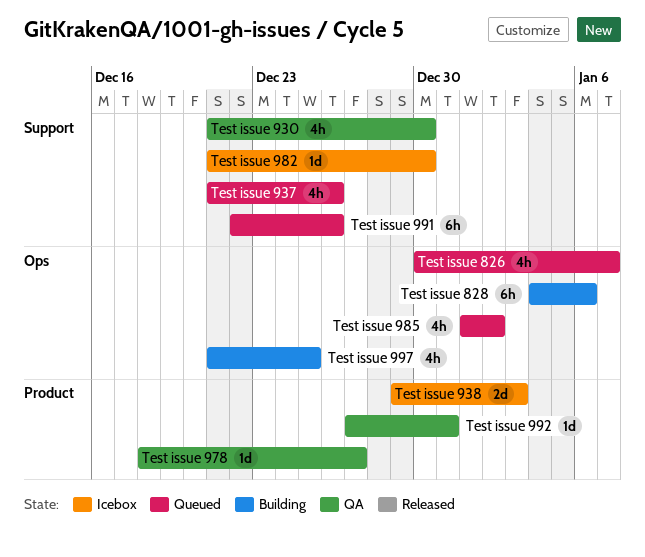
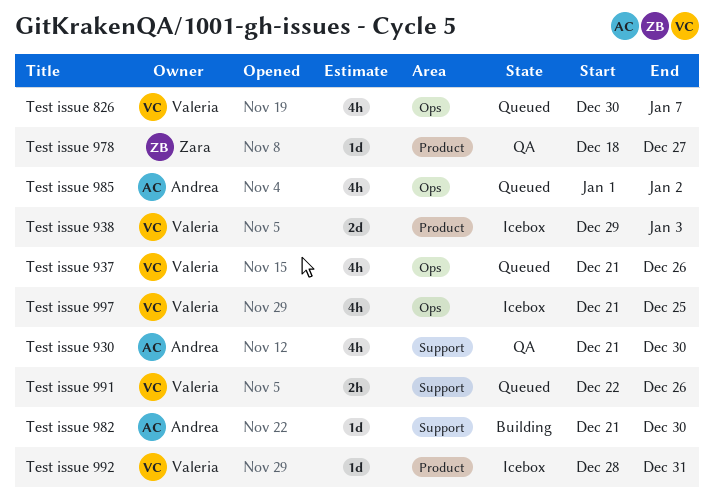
Test issue 828: present -> none
Test issue 937, label: Support -> Ops
Test issue 982, status: Icebox -> Building
Test issue 991, estimate: 6h -> 2h
Test issue 992, status: QA -> Icebox
Test issue 992, start: Dec 27 -> Dec 28
Test issue 997, status: Building -> Icebox

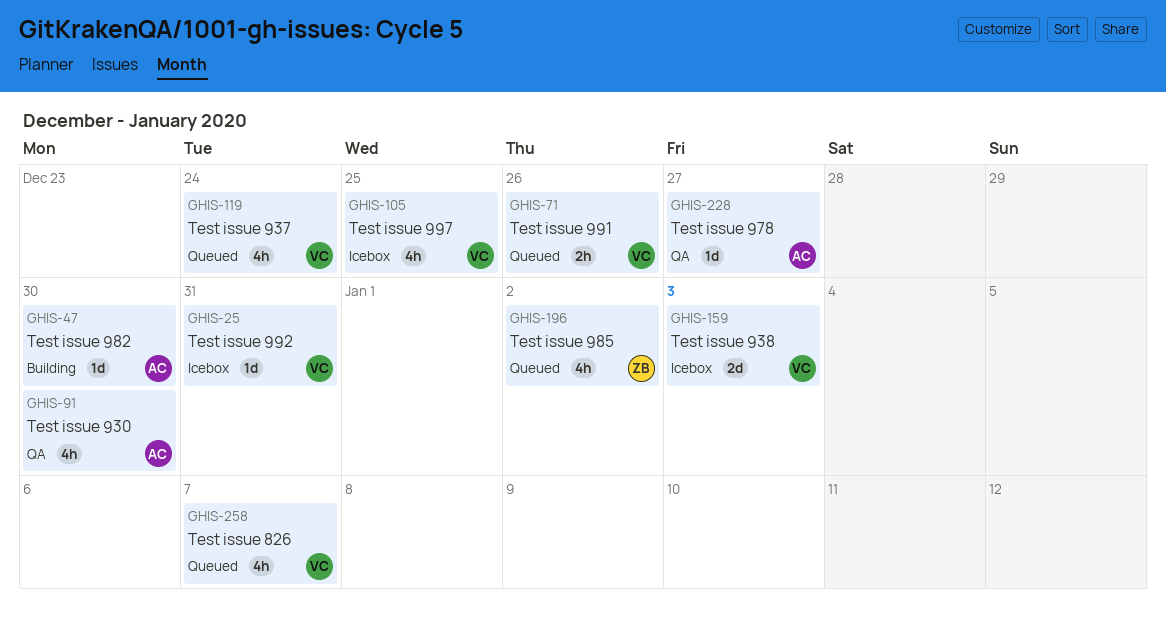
Test issue 937, due: Dec 26 -> Dec 24
Test issue 978, owner: Zara -> Andrea
Test issue 985, owner: Andrea -> Zara

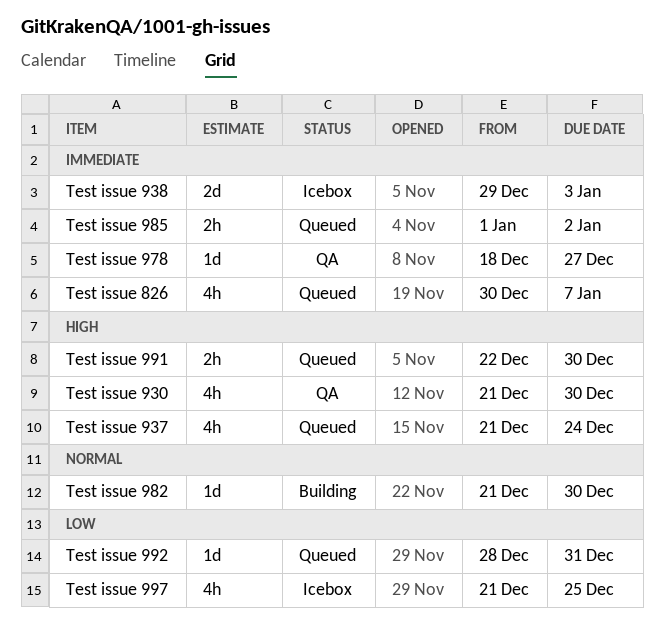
Test issue 985, estimate: 4h -> 2h
Test issue 991, due: Dec 26 -> Dec 30
Test issue 992, status: Icebox -> Queued

